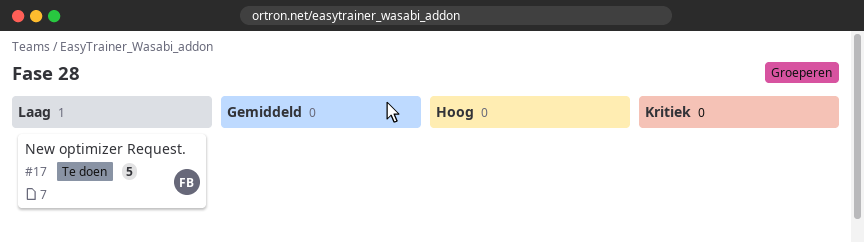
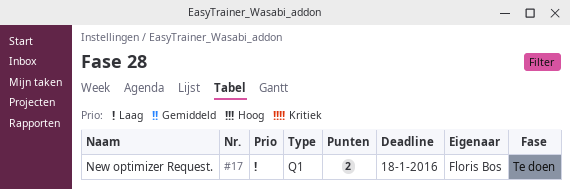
#17, estimate: 5 -> 2

